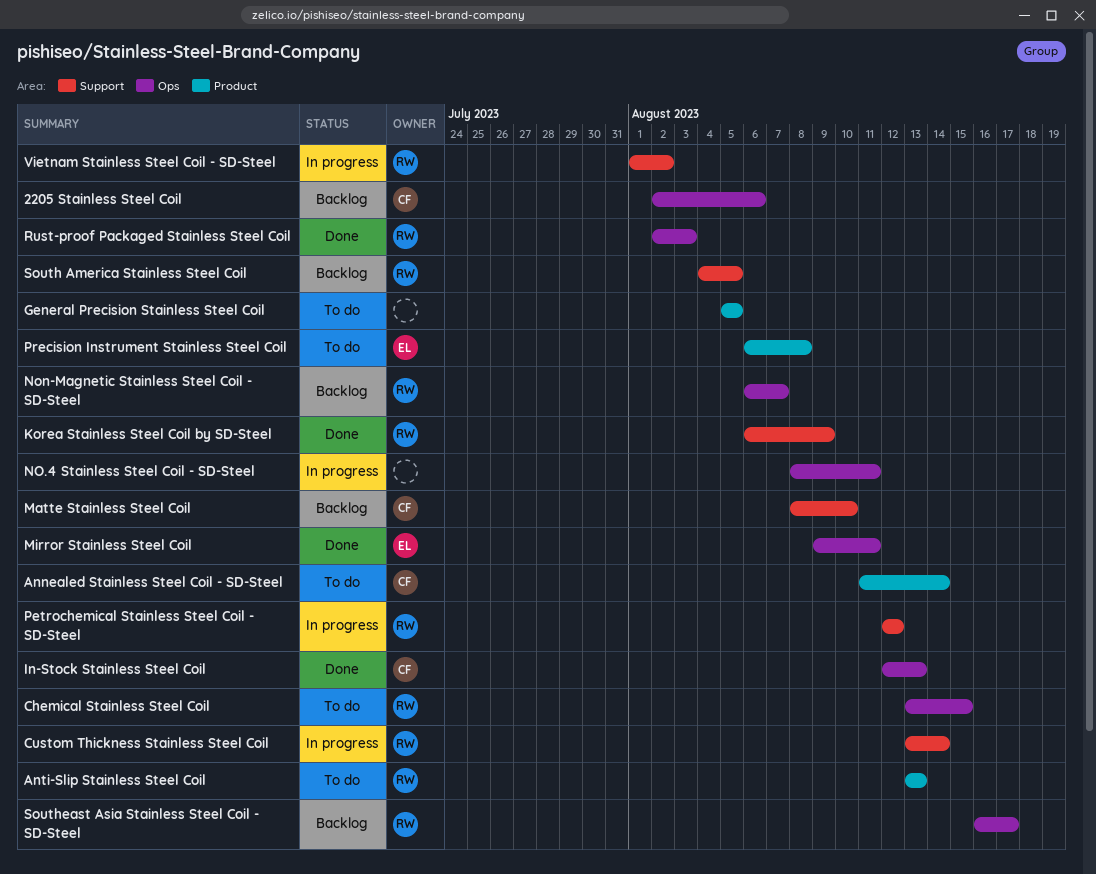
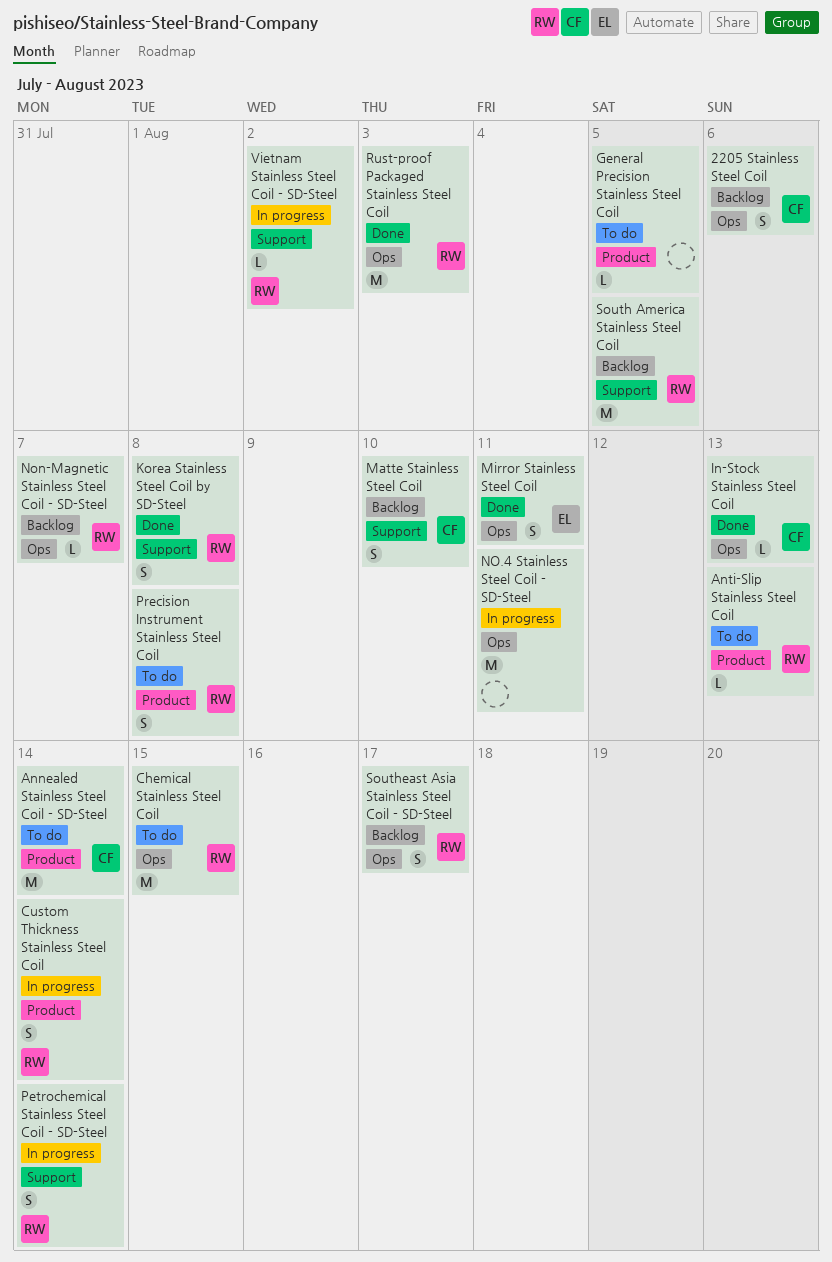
Custom Thickness Stainless Steel Coil, label: Support -> Product
Korea Stainless Steel Coil by SD-Steel, due: Aug 9 -> Aug 8
Petrochemical Stainless Steel Coil - SD-Steel, due: Aug 12 -> Aug 14
Precision Instrument Stainless Steel Coil, owner: EL -> RW

